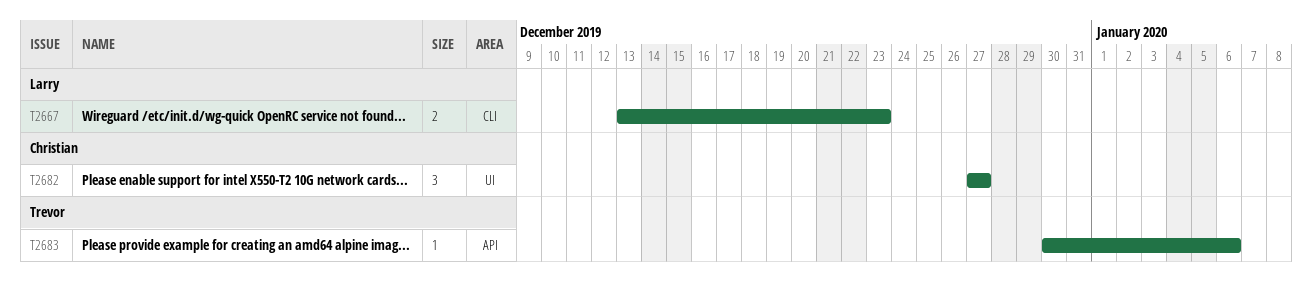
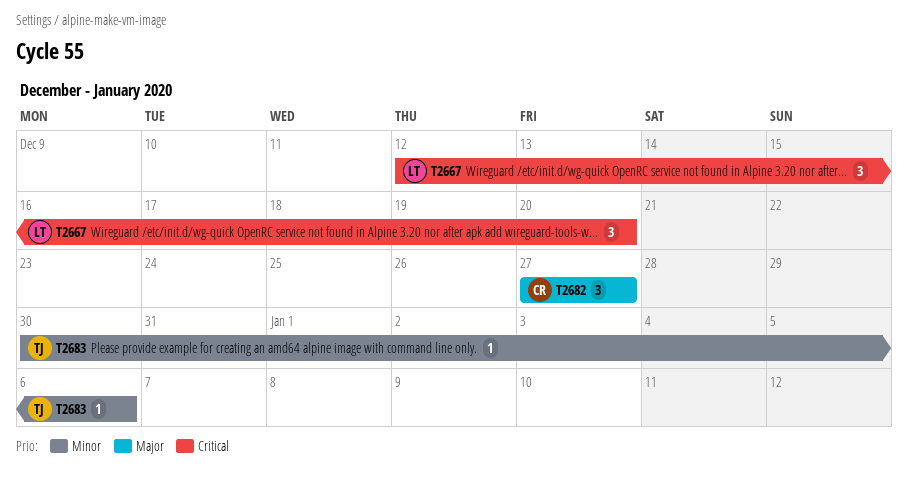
T2667, estimate: 2 -> 3
T2667, start: Dec 13 -> Dec 12
T2667, due: Dec 23 -> Dec 20

